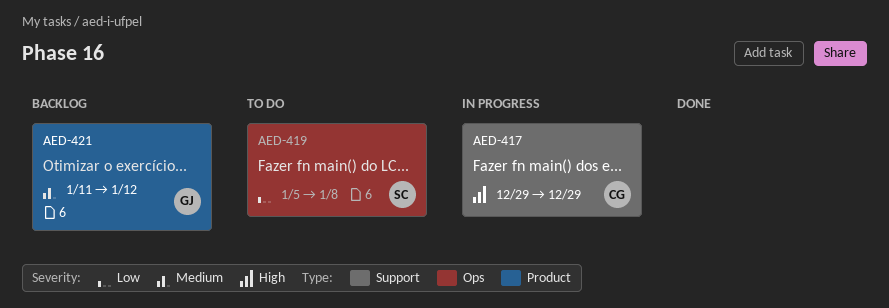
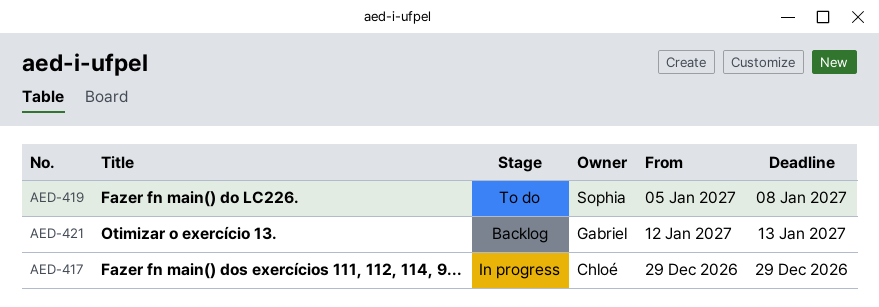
AED-421, start: Jan 11 -> Jan 12
AED-421, due: Jan 12 -> Jan 13

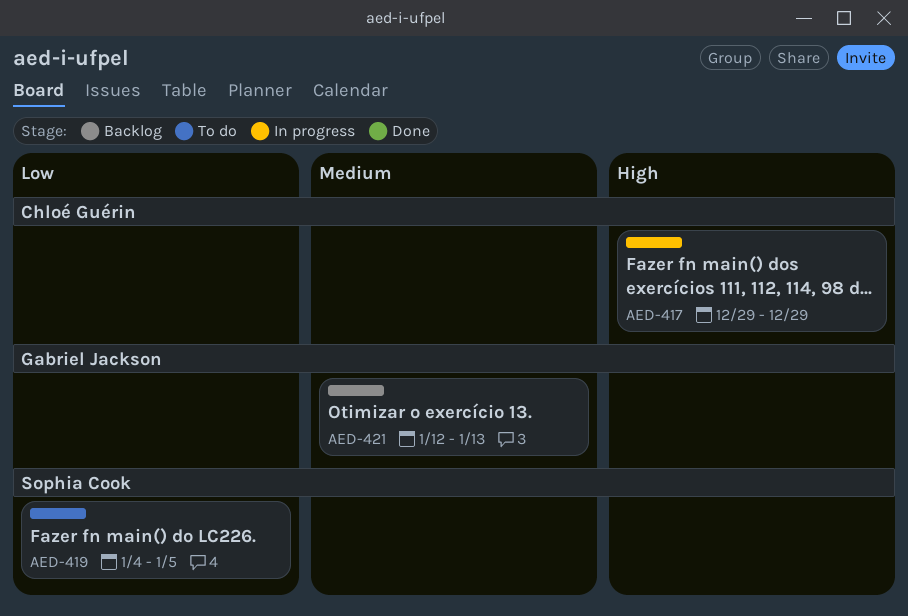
AED-419, start: Jan 5 -> Jan 4
AED-419, due: Jan 8 -> Jan 5

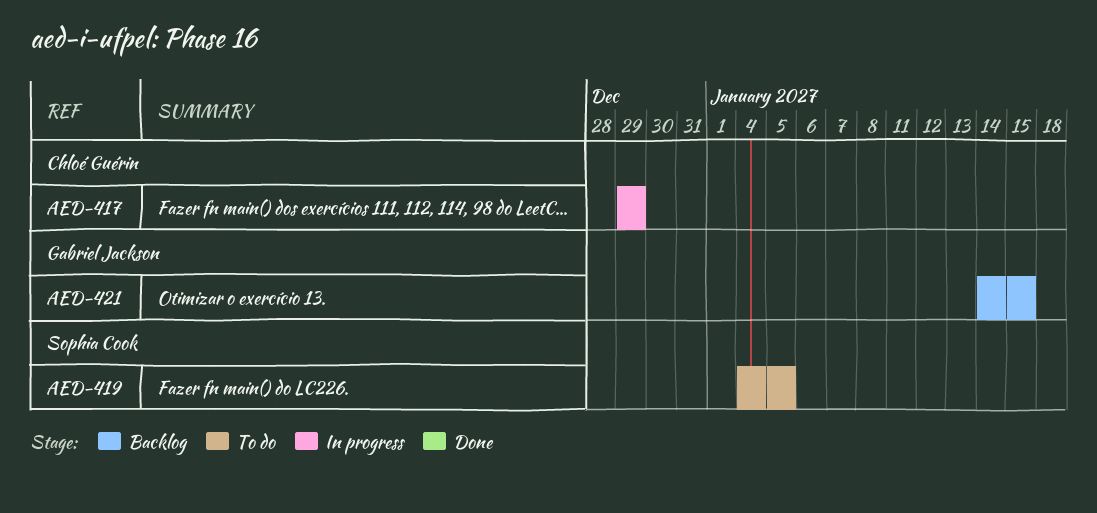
AED-421, start: Jan 12 -> Jan 14
AED-421, due: Jan 13 -> Jan 15

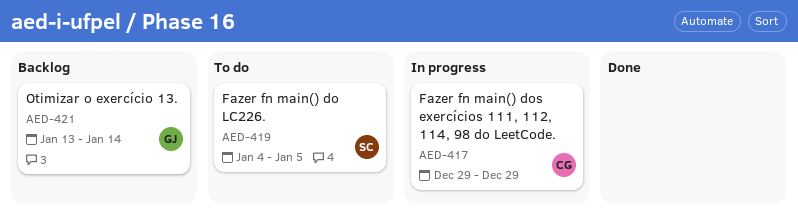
AED-421, start: Jan 14 -> Jan 13
AED-421, due: Jan 15 -> Jan 14

